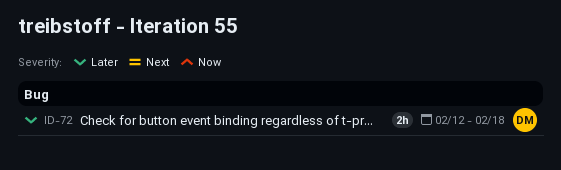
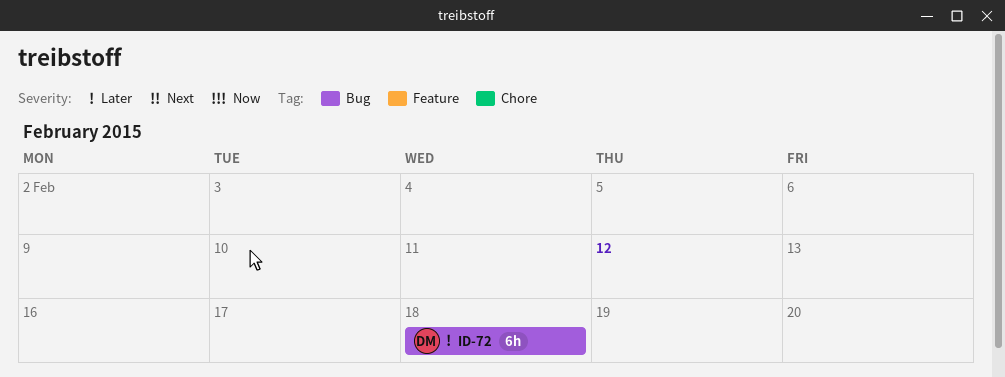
ID-72, estimate: 2h -> 6h
ID-72, start: Feb 12 -> Feb 18

